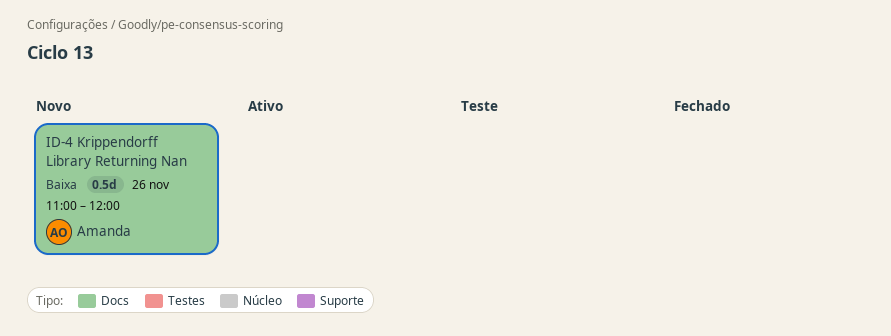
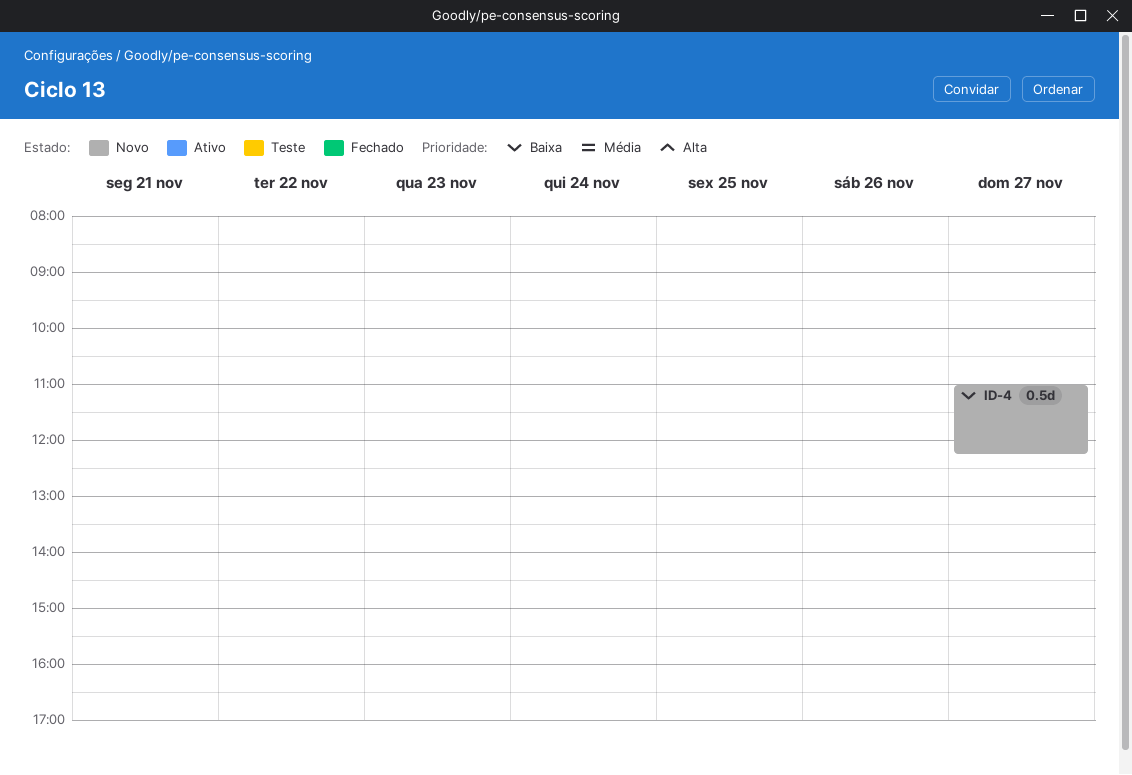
ID-4, day: Nov 26 -> Nov 27
ID-4, ends: 12:00 -> 12:15

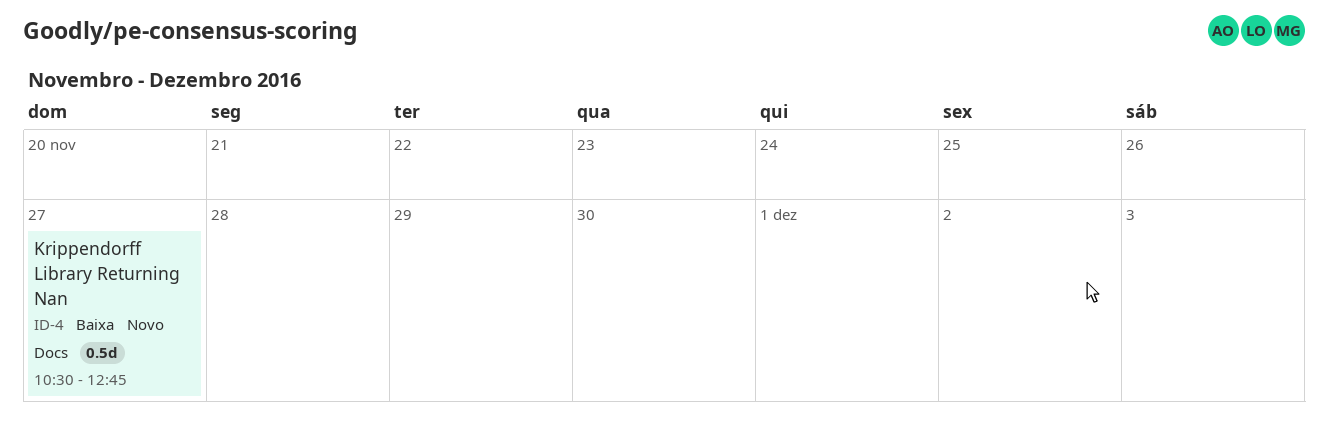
ID-4, begins: 11:00 -> 10:30
ID-4, ends: 12:15 -> 12:45

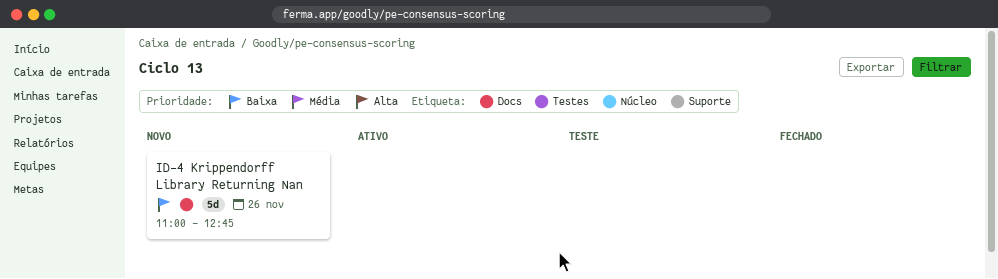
ID-4, estimate: 0.5d -> 5d
ID-4, day: Nov 27 -> Nov 26
ID-4, begins: 10:30 -> 11:00

